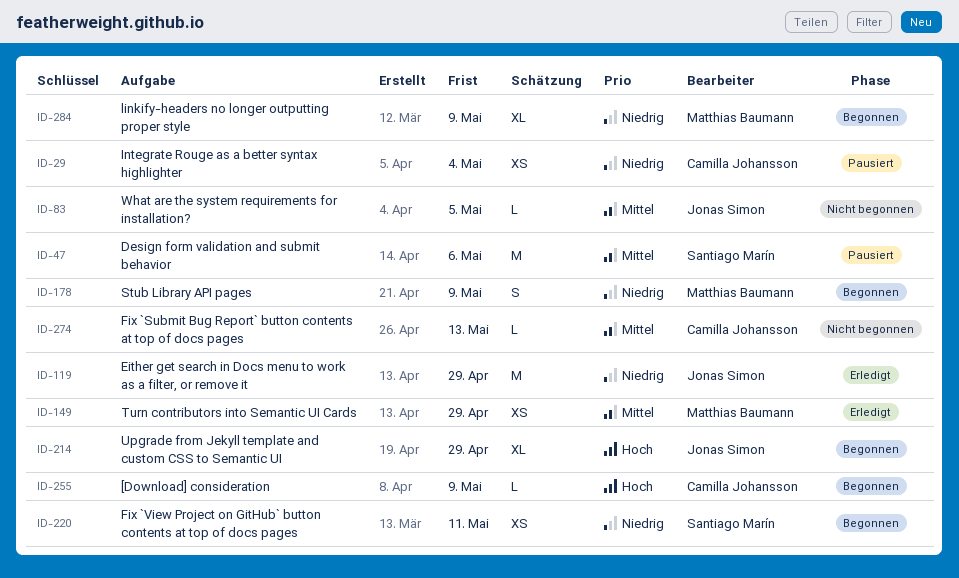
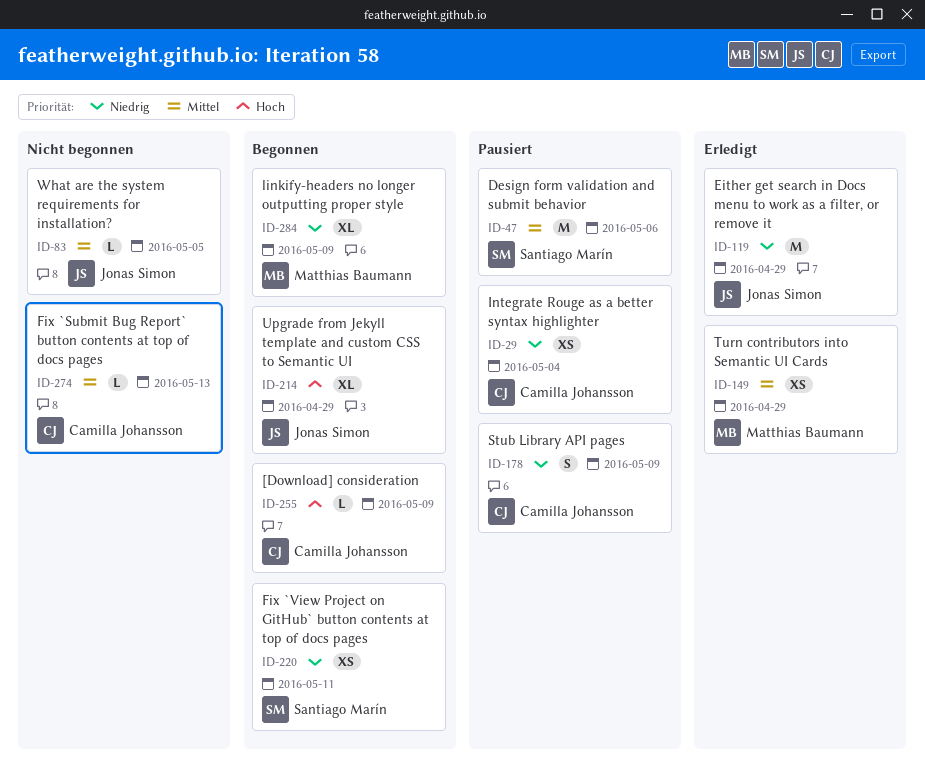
ID-178, status: Begonnen -> Pausiert
ID-178, owner: Matthias Baumann -> Camilla Johansson

